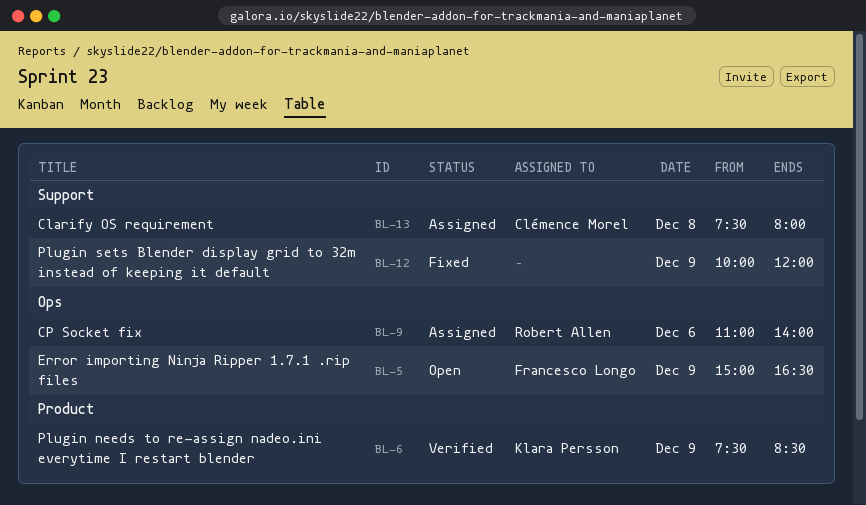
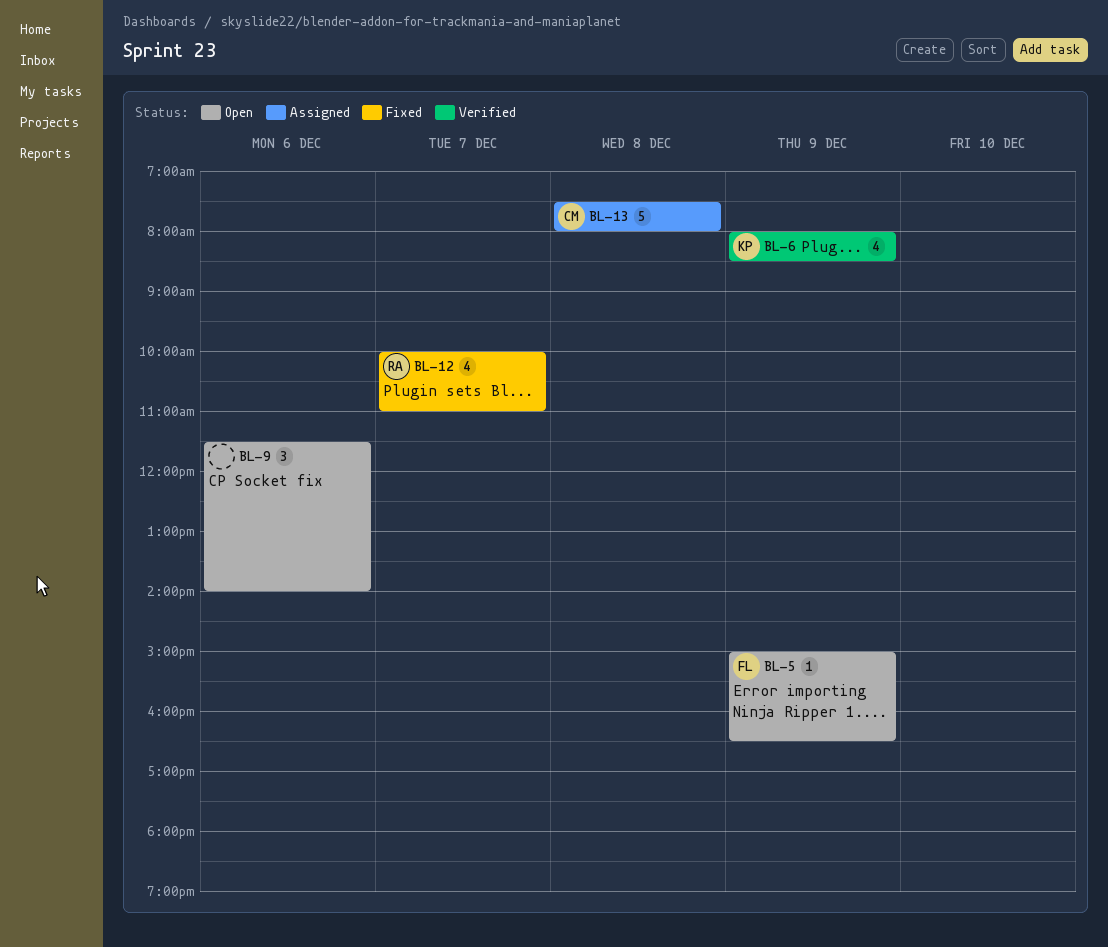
BL-6, begins: 07:30 -> 08:00
BL-9, status: Assigned -> Open
BL-9, owner: Robert Allen -> none
BL-9, begins: 11:00 -> 11:30
BL-12, owner: none -> Robert Allen
BL-12, day: Dec 9 -> Dec 7
BL-12, ends: 12:00 -> 11:00

